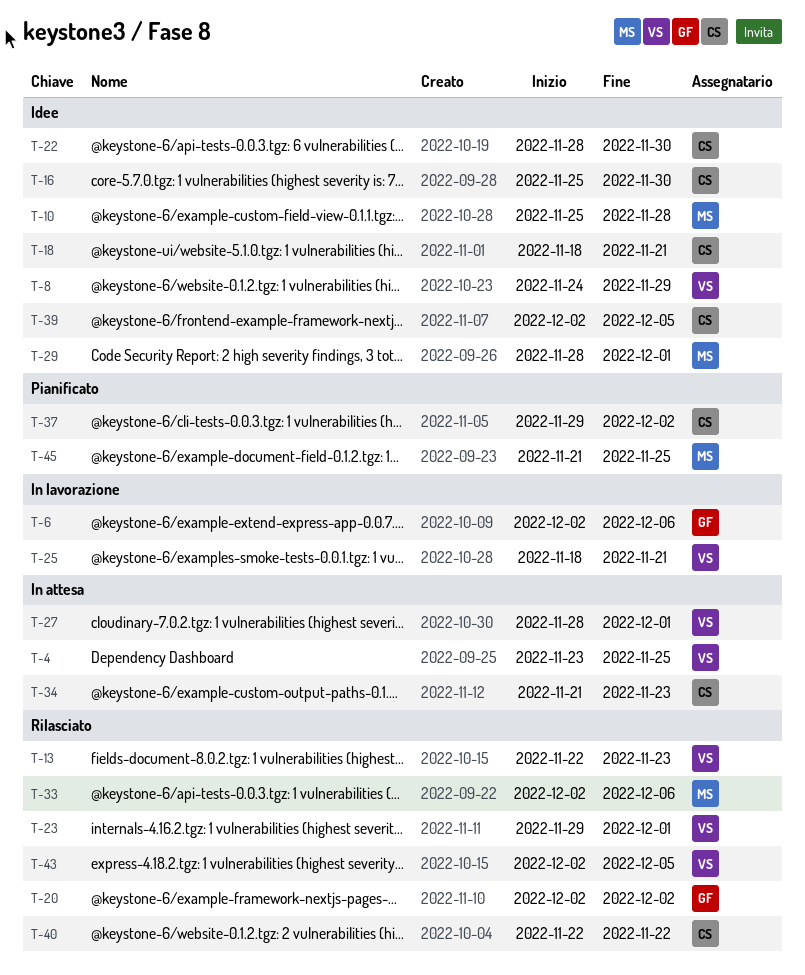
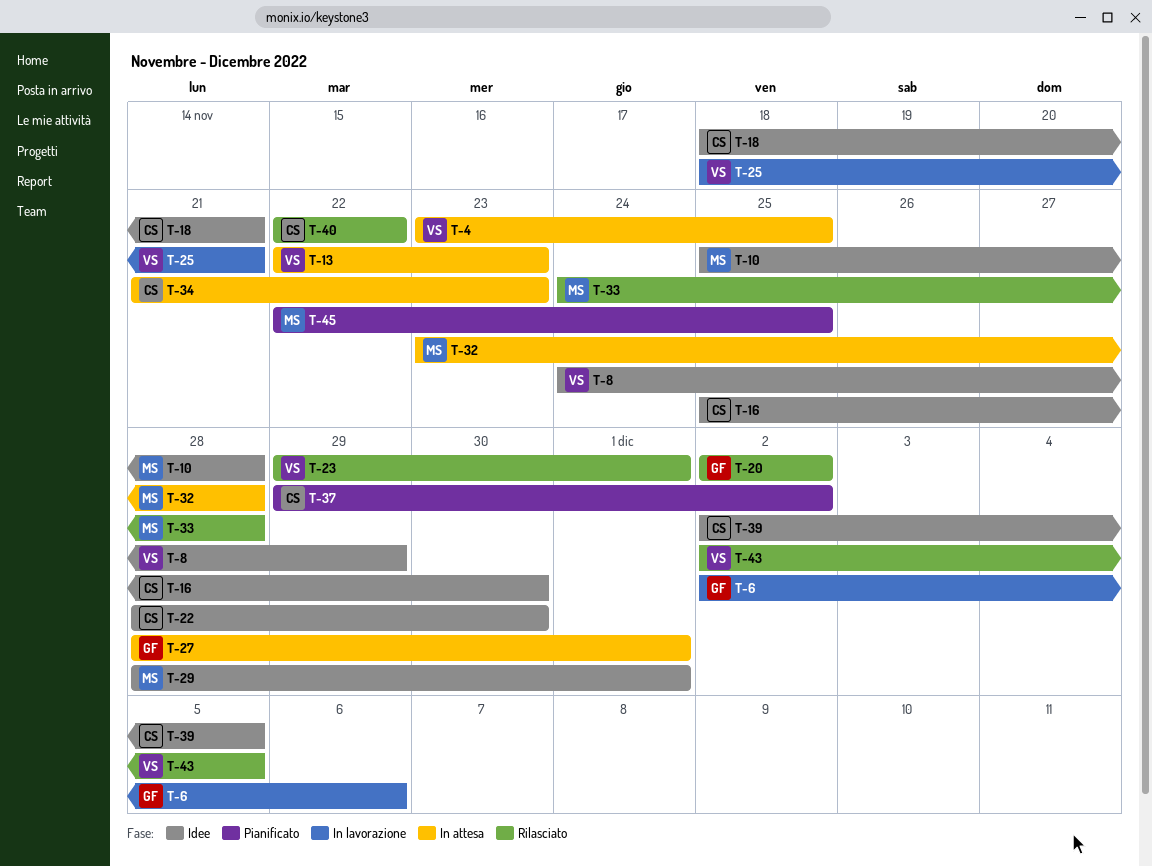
T-13, status: Rilasciato -> In attesa
T-27, owner: VS -> GF
T-32: none -> present
T-33, start: Dec 2 -> Nov 24
T-33, due: Dec 6 -> Nov 28
T-45, start: Nov 21 -> Nov 22

